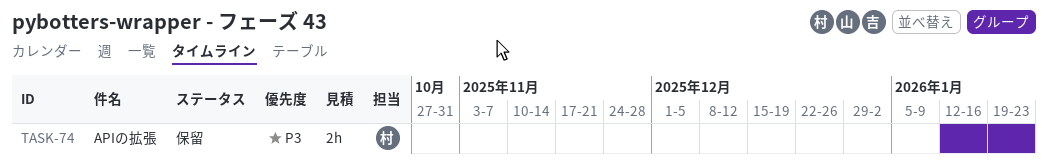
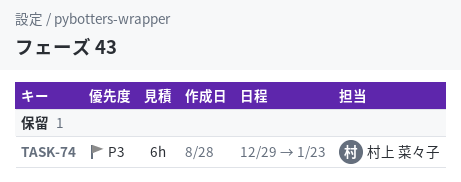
TASK-74, estimate: 2h -> 6h
TASK-74, start: Jan 12 -> Dec 29

